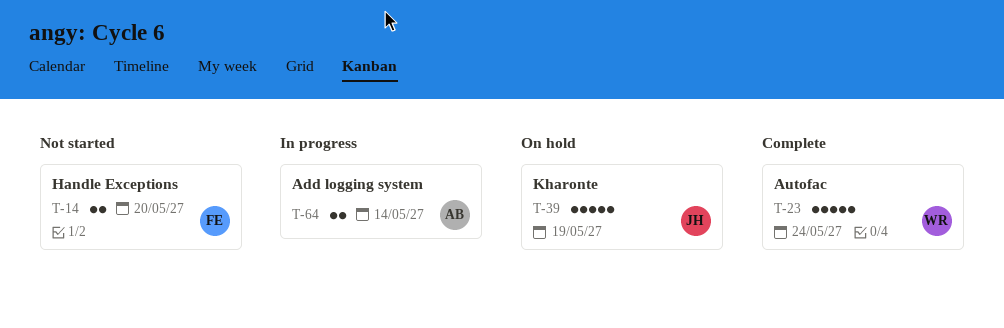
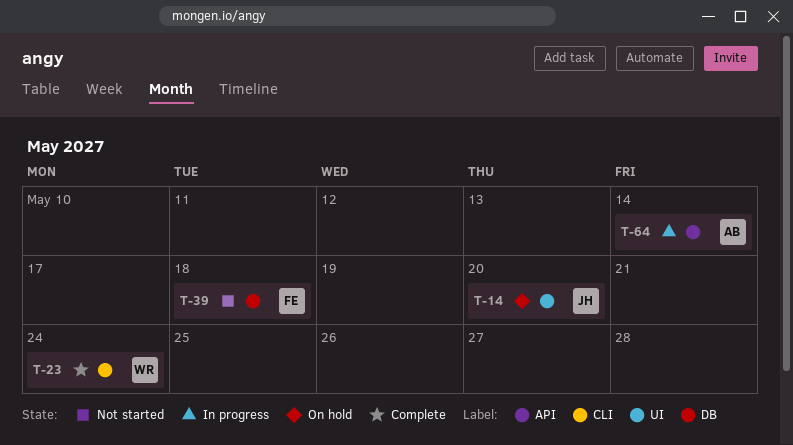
T-14, status: Not started -> On hold
T-14, owner: FE -> JH
T-39, status: On hold -> Not started
T-39, owner: JH -> FE
T-39, due: May 19 -> May 18

